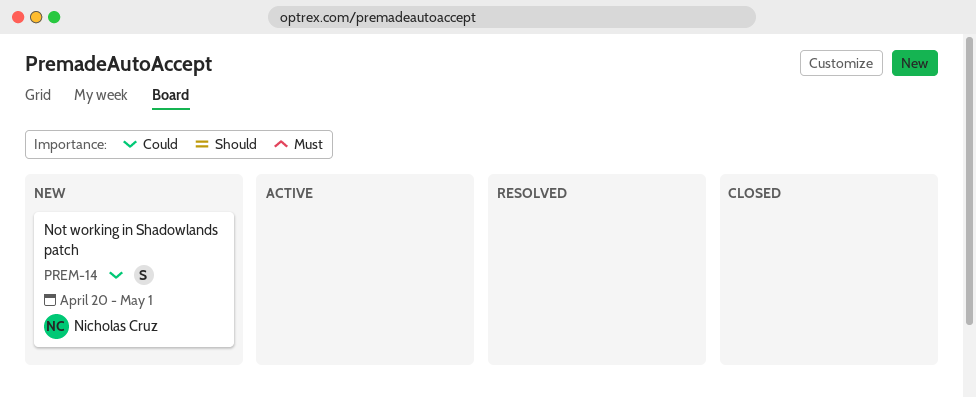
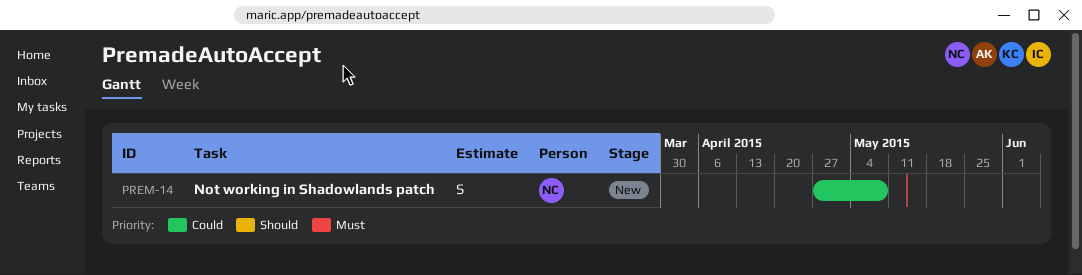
PREM-14, start: Apr 20 -> Apr 27
PREM-14, due: May 1 -> May 8

